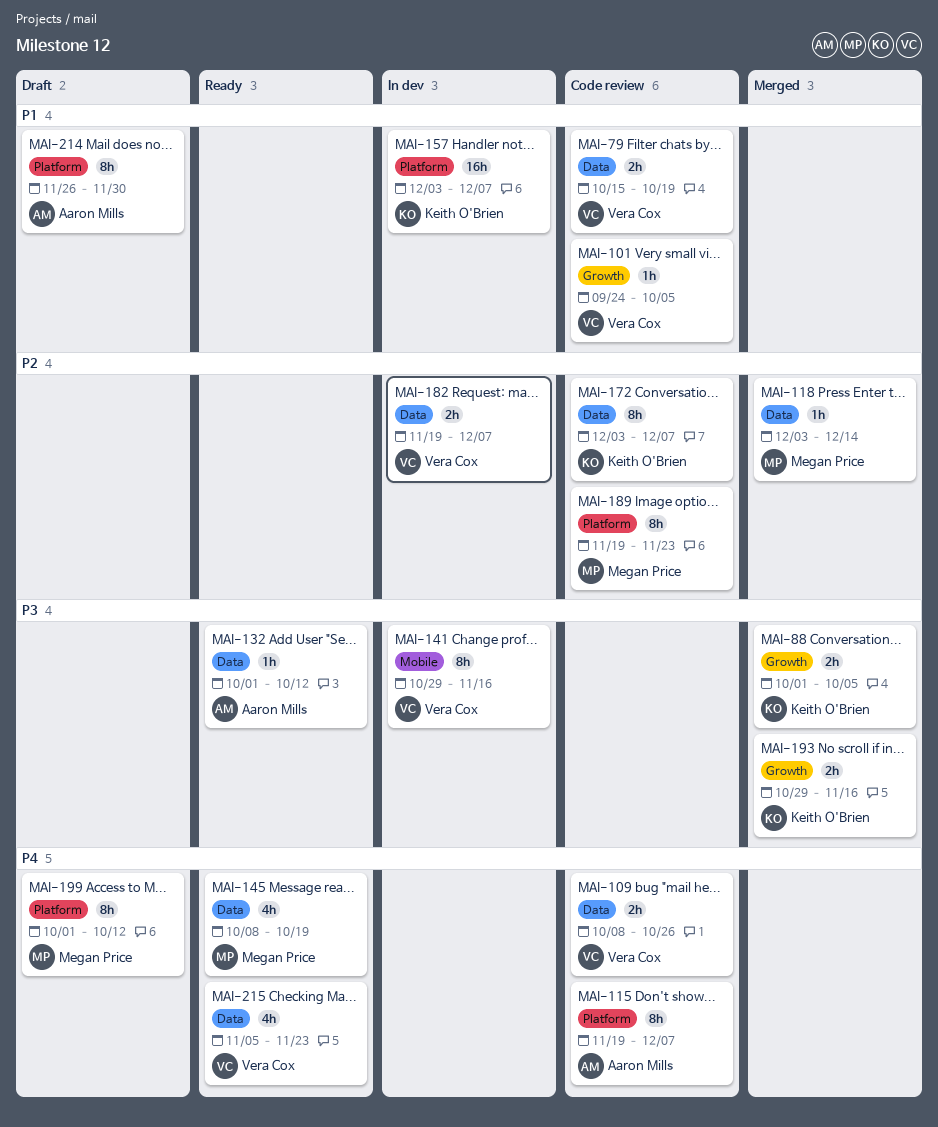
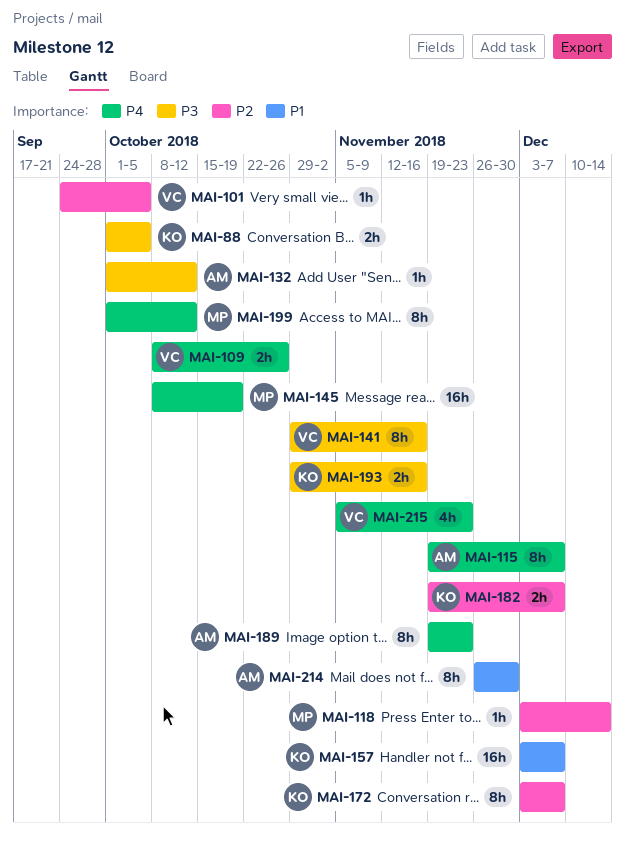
MAI-79: present -> none
MAI-101, priority: P1 -> P2
MAI-145, estimate: 4h -> 16h
MAI-182, owner: Vera Cox -> Keith O'Brien
MAI-189, owner: Megan Price -> Aaron Mills
MAI-189, priority: P2 -> P4

